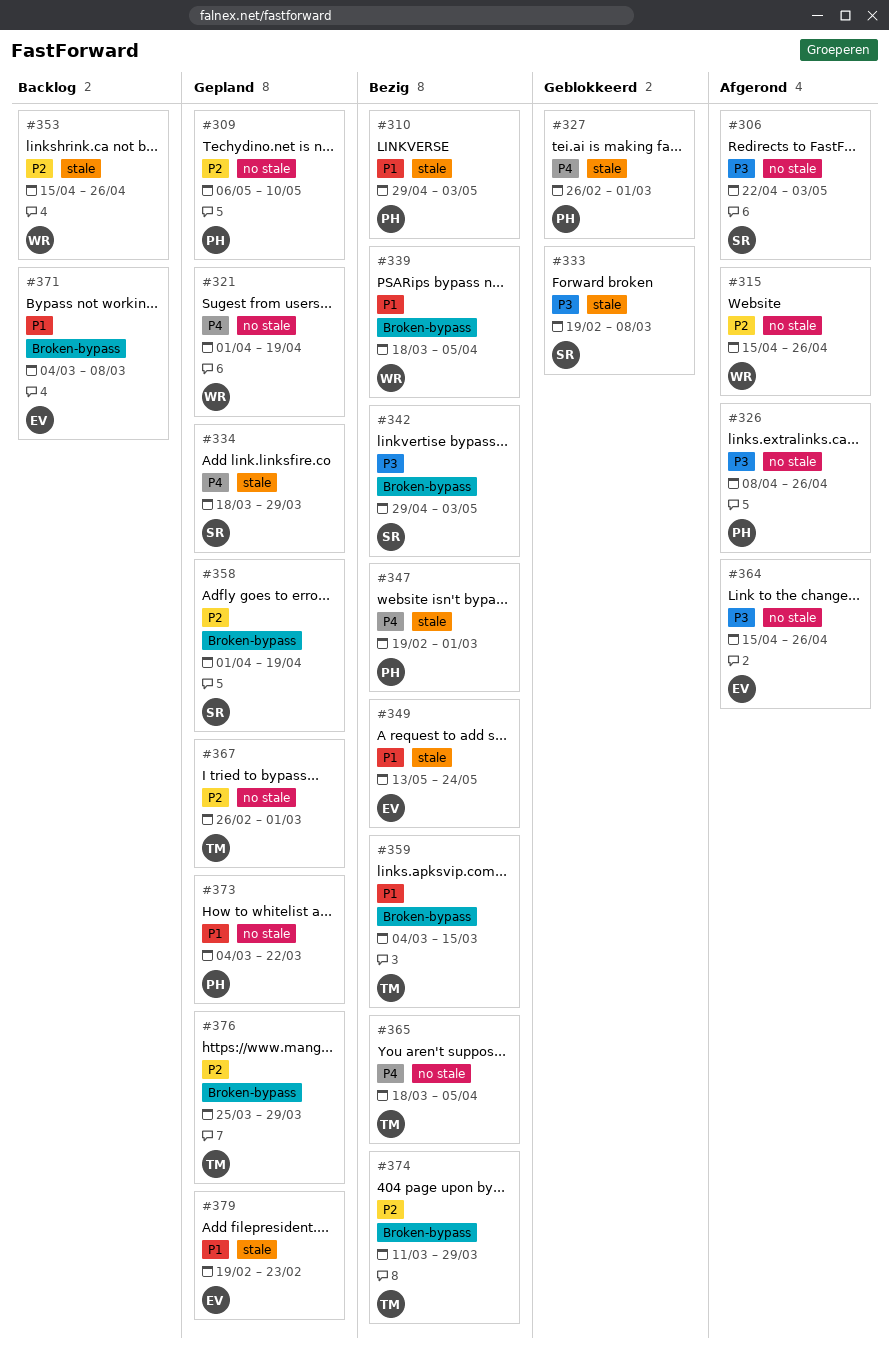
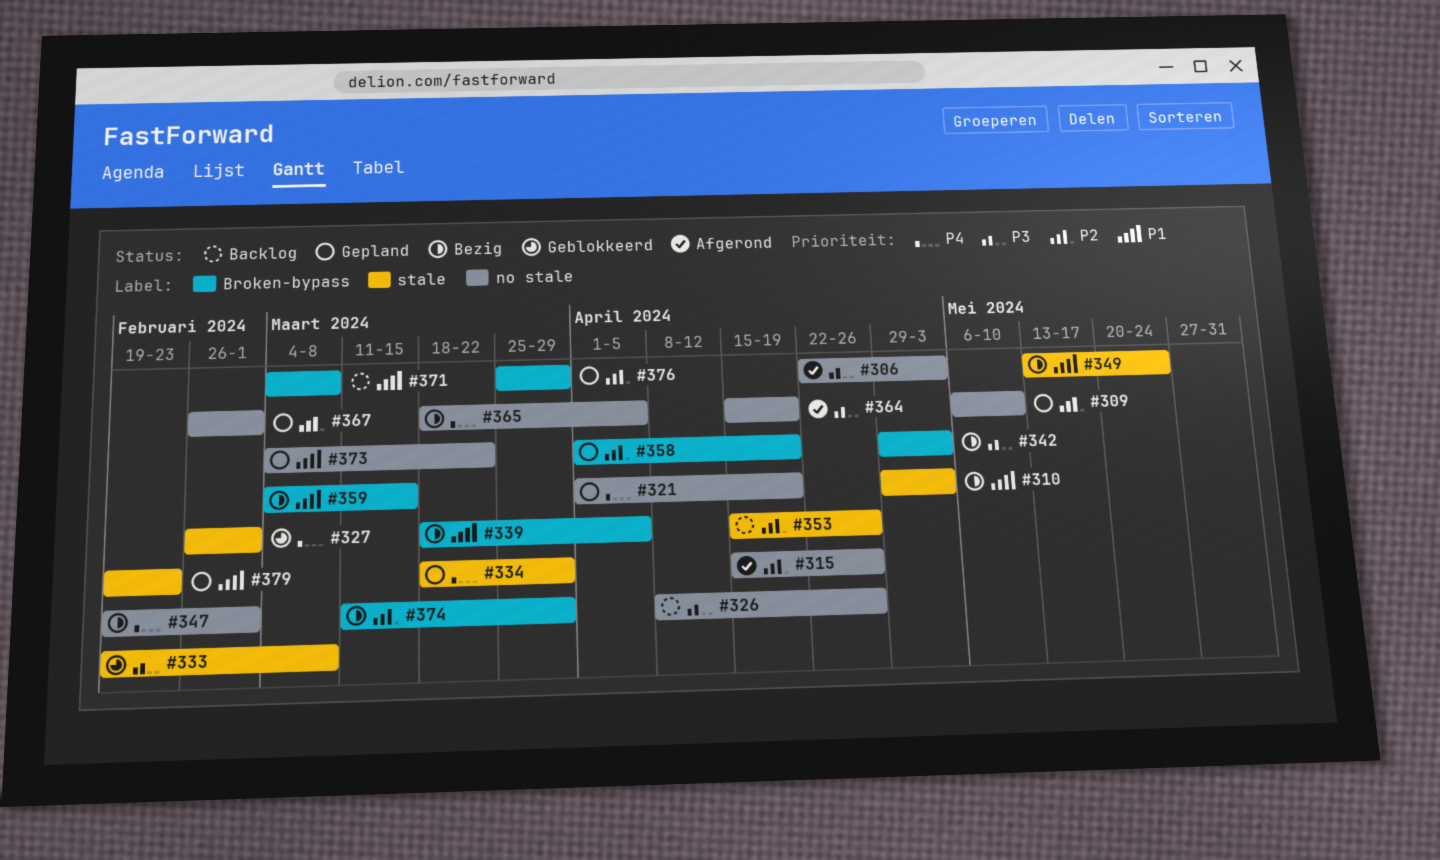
#326, status: Afgerond -> Backlog
#347, label: stale -> no stale
#364, due: Apr 26 -> Apr 19

